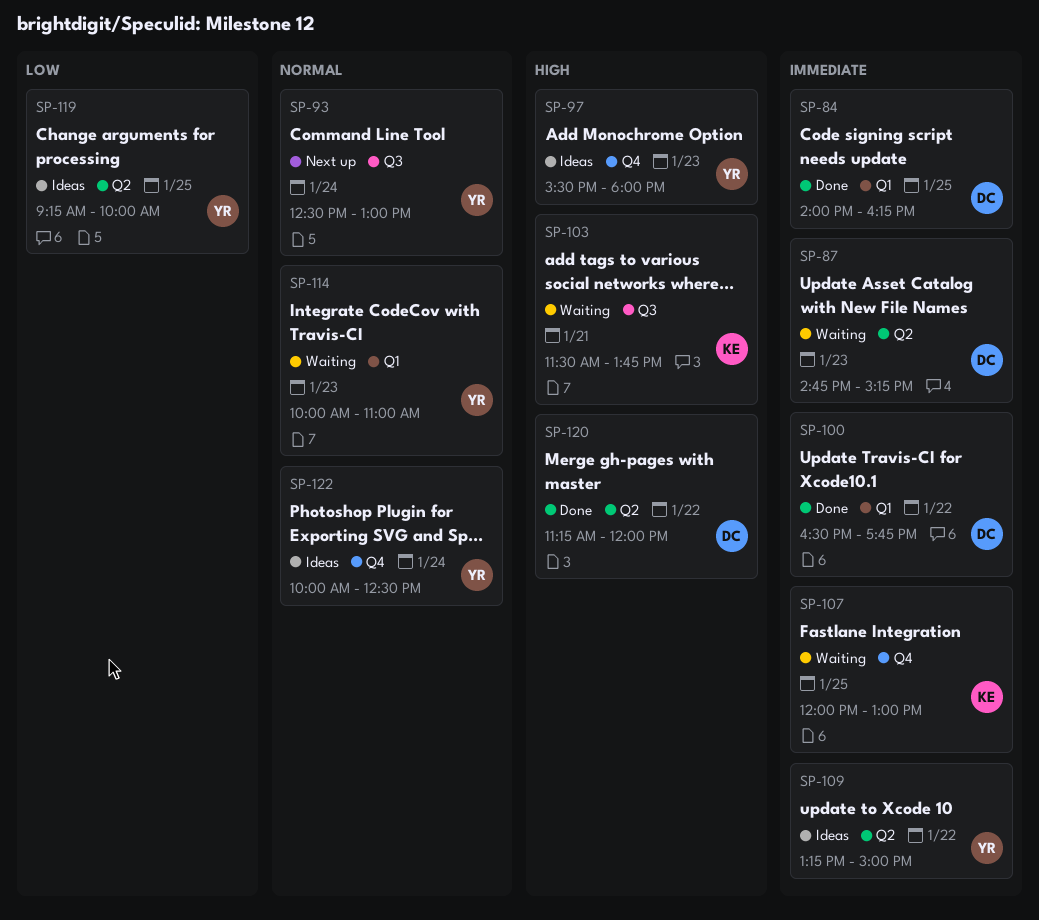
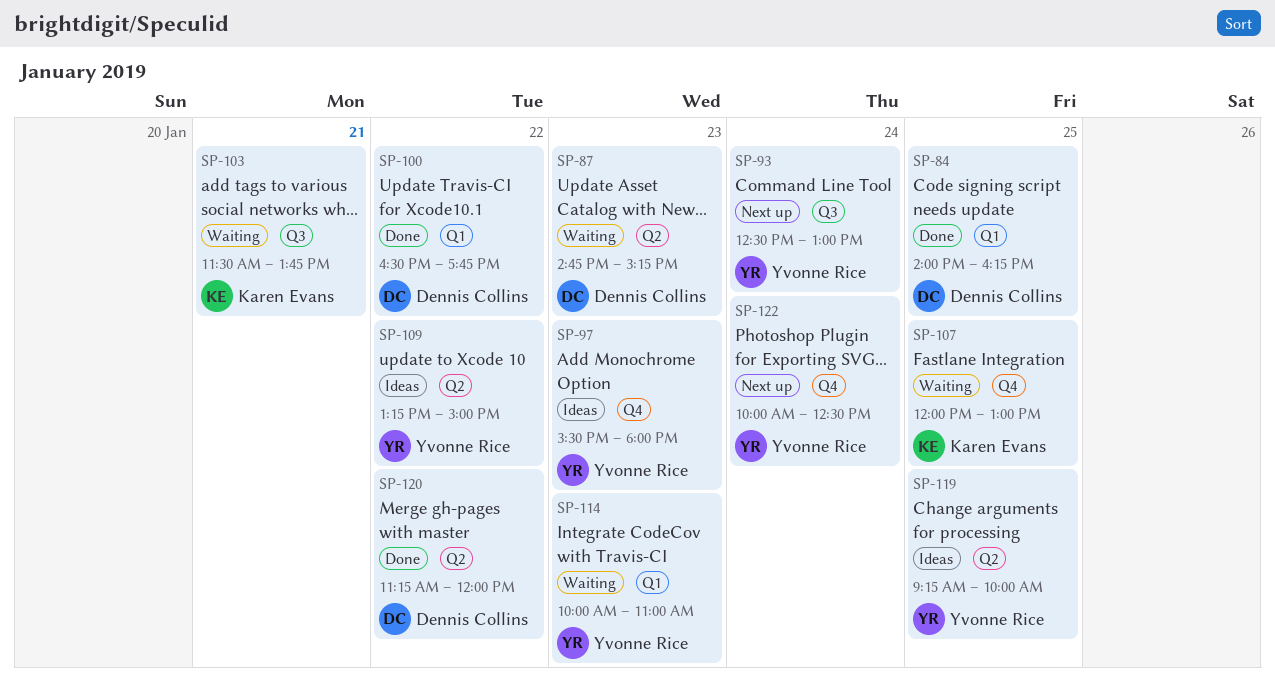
SP-122, status: Ideas -> Next up

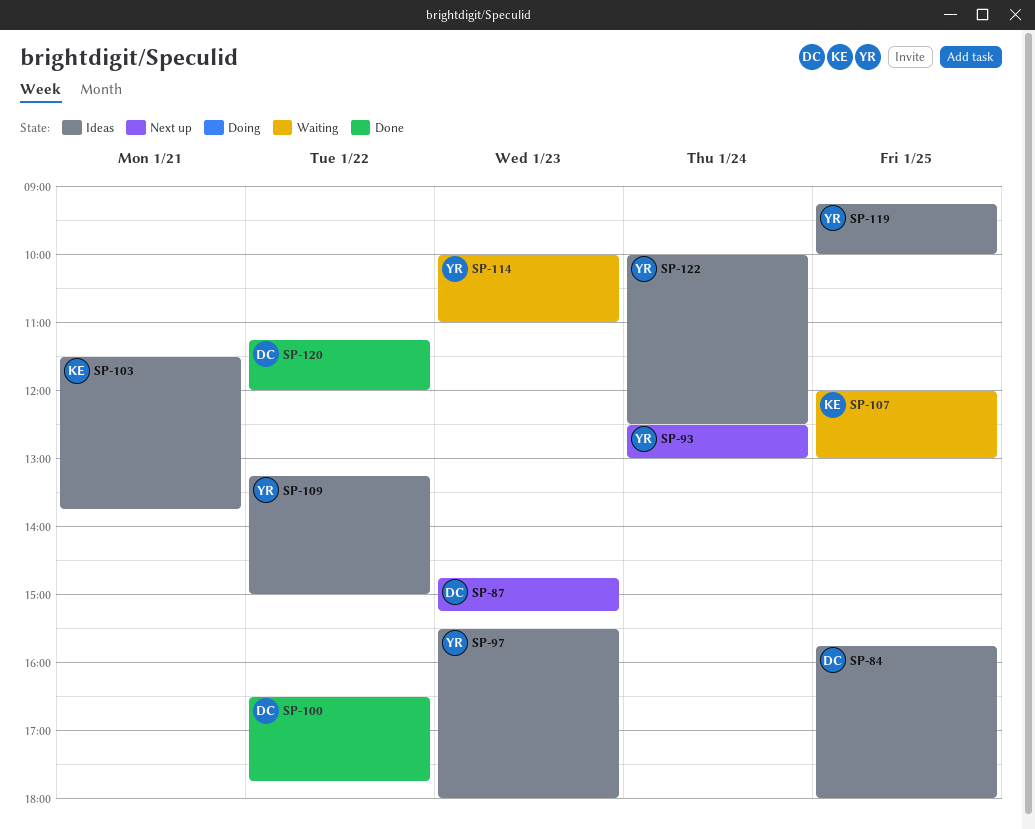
SP-84, status: Done -> Ideas
SP-84, begins: 14:00 -> 15:45
SP-84, ends: 16:15 -> 18:00
SP-87, status: Waiting -> Next up
SP-103, status: Waiting -> Ideas
SP-122, status: Next up -> Ideas

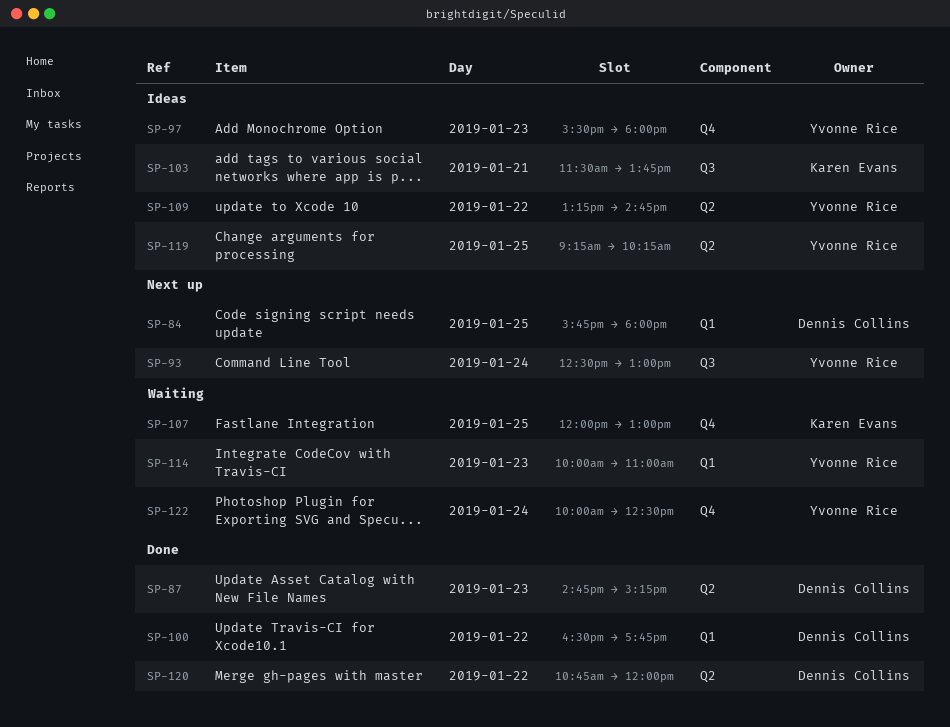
SP-84, status: Ideas -> Next up
SP-87, status: Next up -> Done
SP-109, ends: 15:00 -> 14:45
SP-119, ends: 10:00 -> 10:15
SP-120, begins: 11:15 -> 10:45
SP-122, status: Ideas -> Waiting

